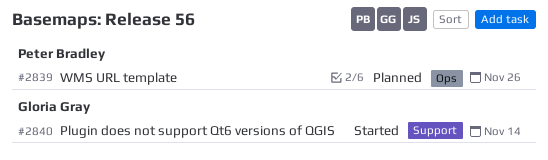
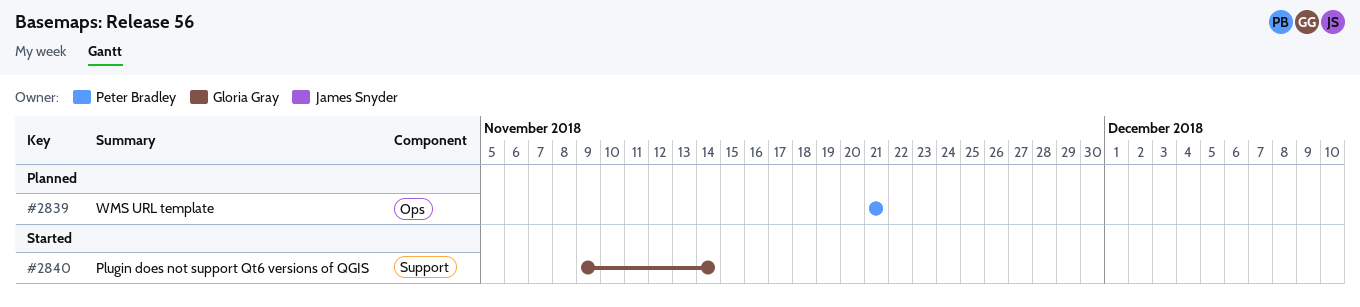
#2839, due: Nov 26 -> Nov 21

